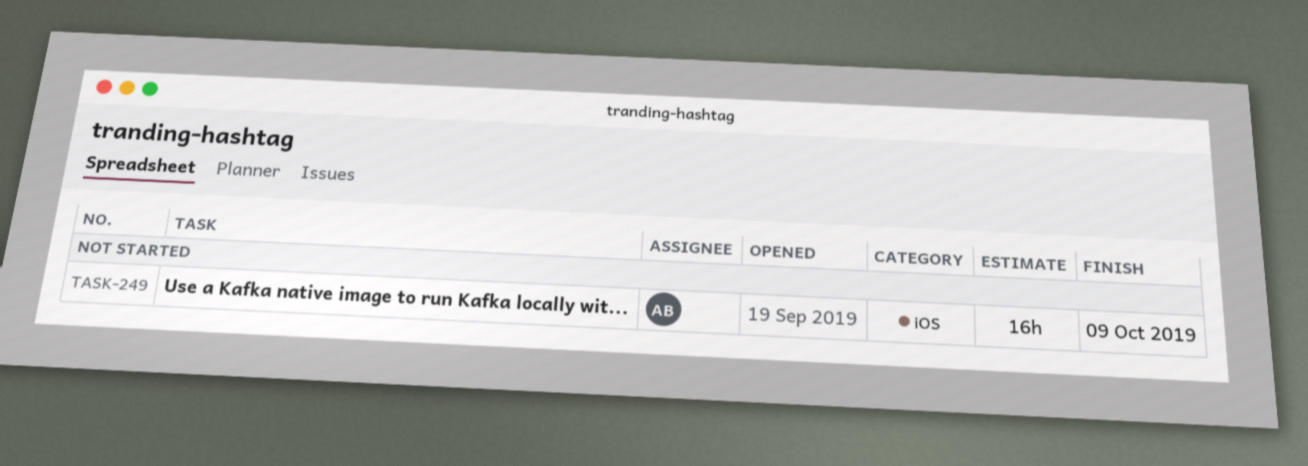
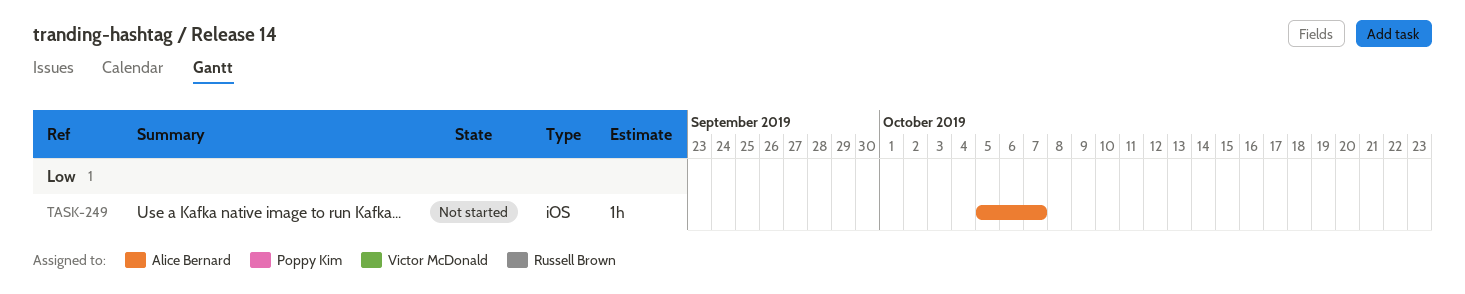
TASK-249, estimate: 16h -> 1h
TASK-249, due: Oct 9 -> Oct 7

